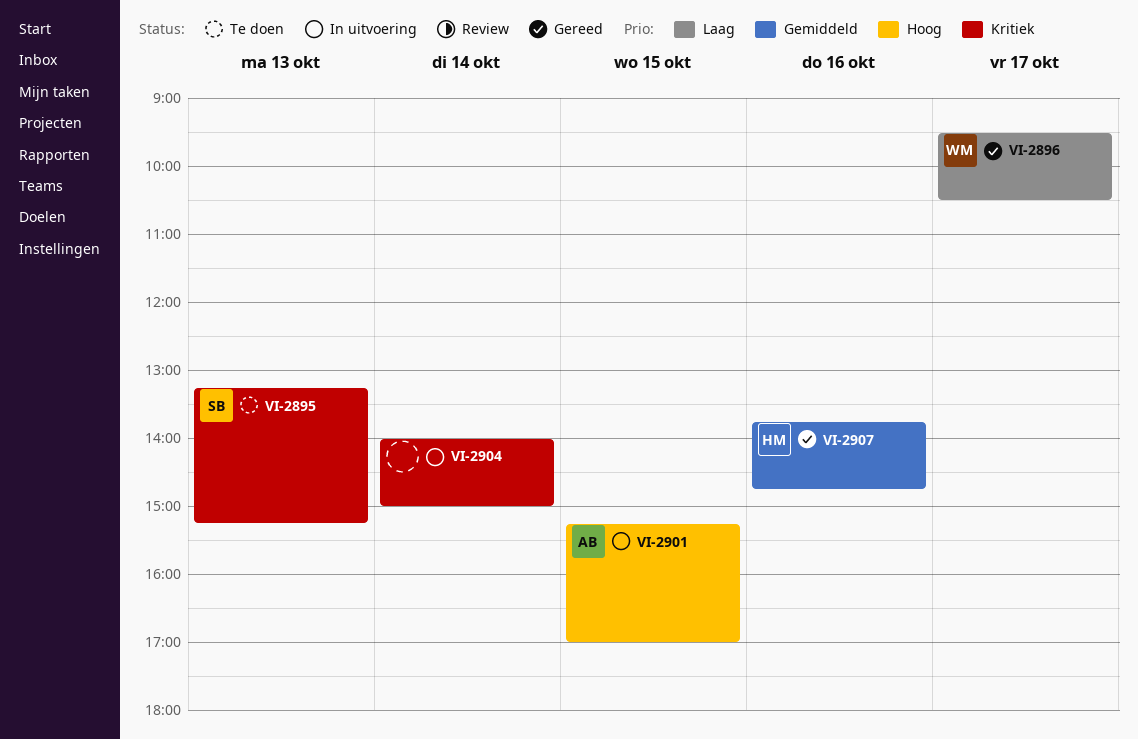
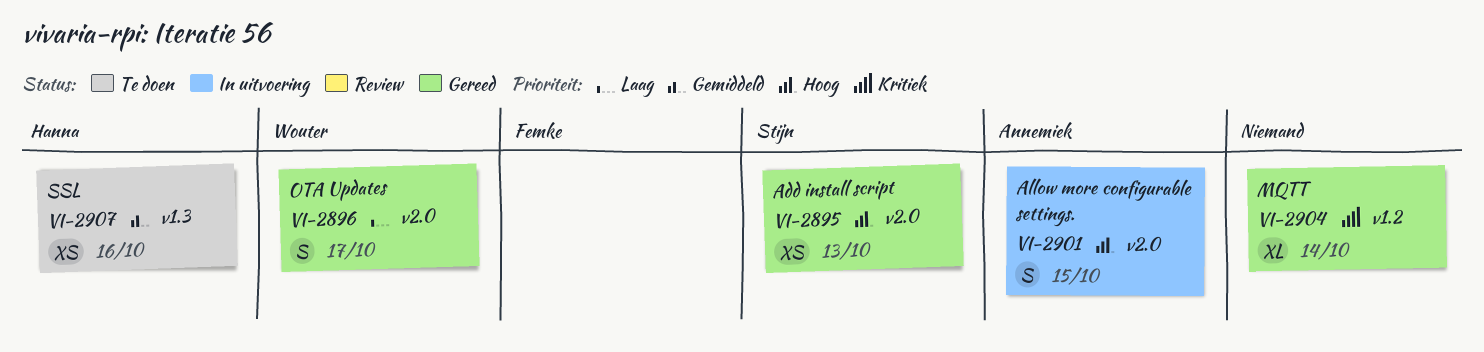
VI-2895, status: Te doen -> Gereed
VI-2895, priority: Kritiek -> Hoog
VI-2904, status: In uitvoering -> Gereed
VI-2907, status: Gereed -> Te doen

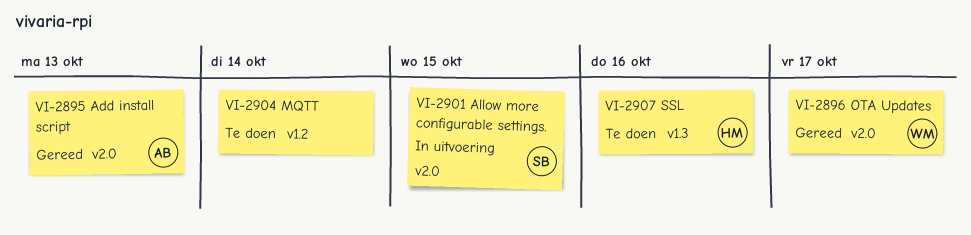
VI-2895, owner: Stijn -> Annemiek
VI-2901, owner: Annemiek -> Stijn
VI-2904, status: Gereed -> Te doen

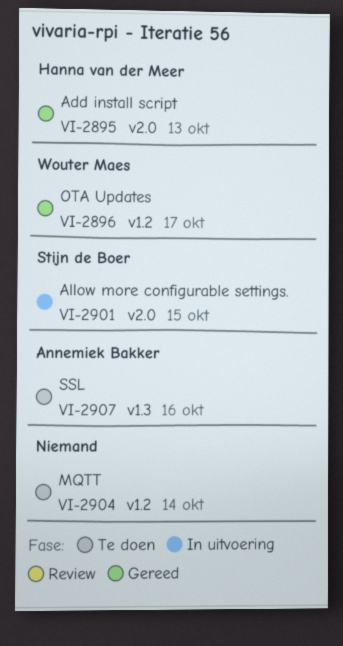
VI-2895, owner: Annemiek Bakker -> Hanna van der Meer
VI-2896, label: v2.0 -> v1.2
VI-2907, owner: Hanna van der Meer -> Annemiek Bakker

